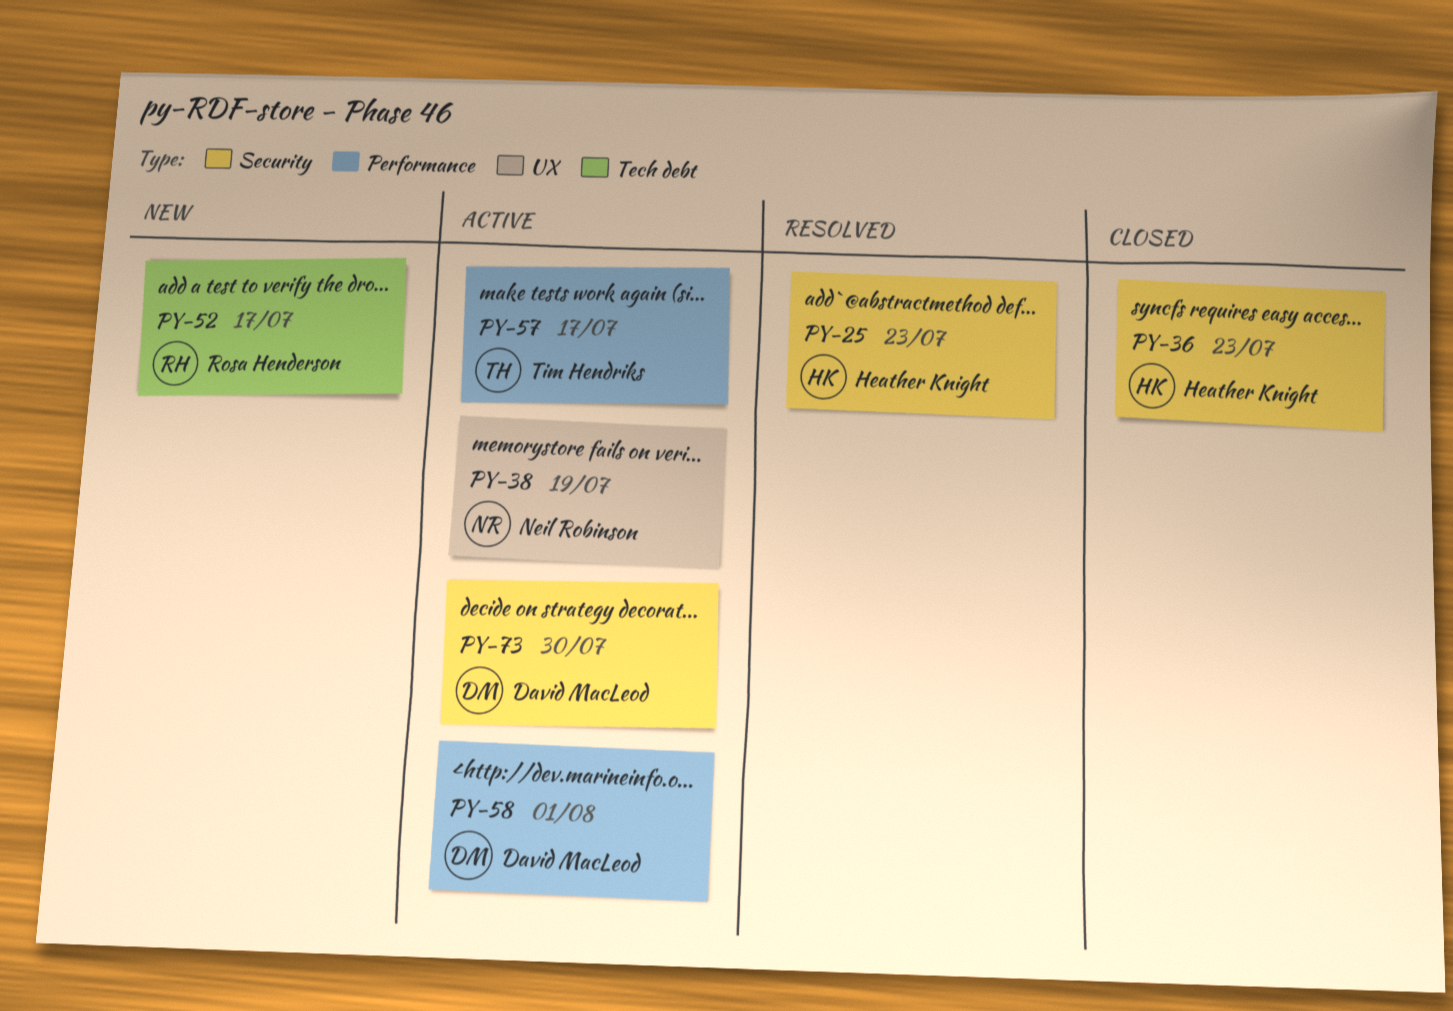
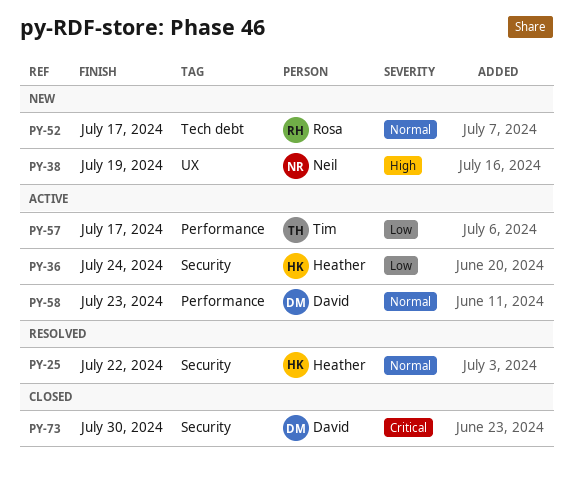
PY-25, due: Jul 23 -> Jul 22
PY-36, status: Closed -> Active
PY-36, due: Jul 23 -> Jul 24
PY-38, status: Active -> New
PY-58, due: Aug 1 -> Jul 23
PY-73, status: Active -> Closed

